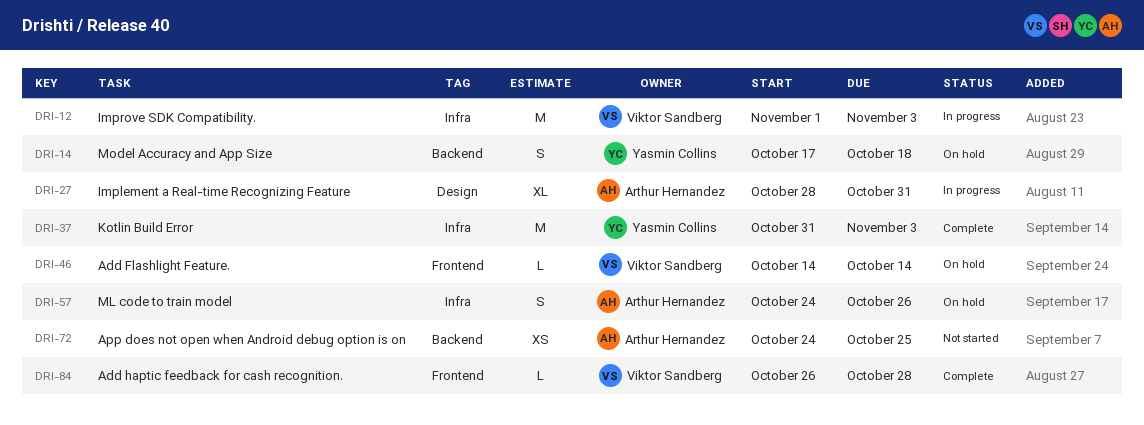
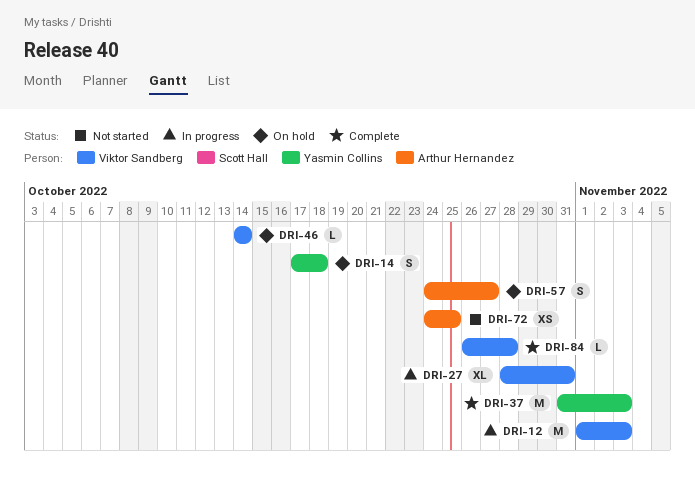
DRI-27, owner: Arthur Hernandez -> Viktor Sandberg
DRI-57, due: Oct 26 -> Oct 27

